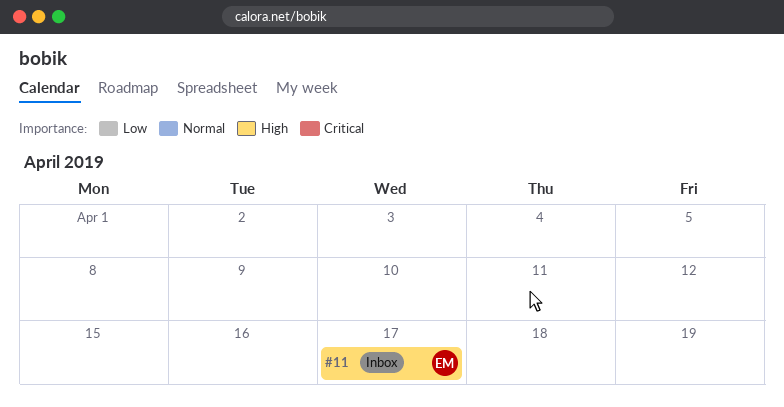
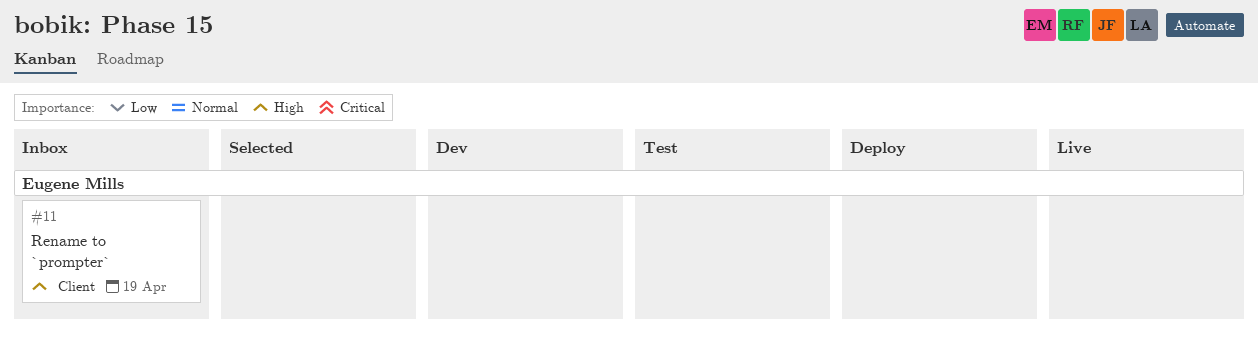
#11, due: Apr 17 -> Apr 19

